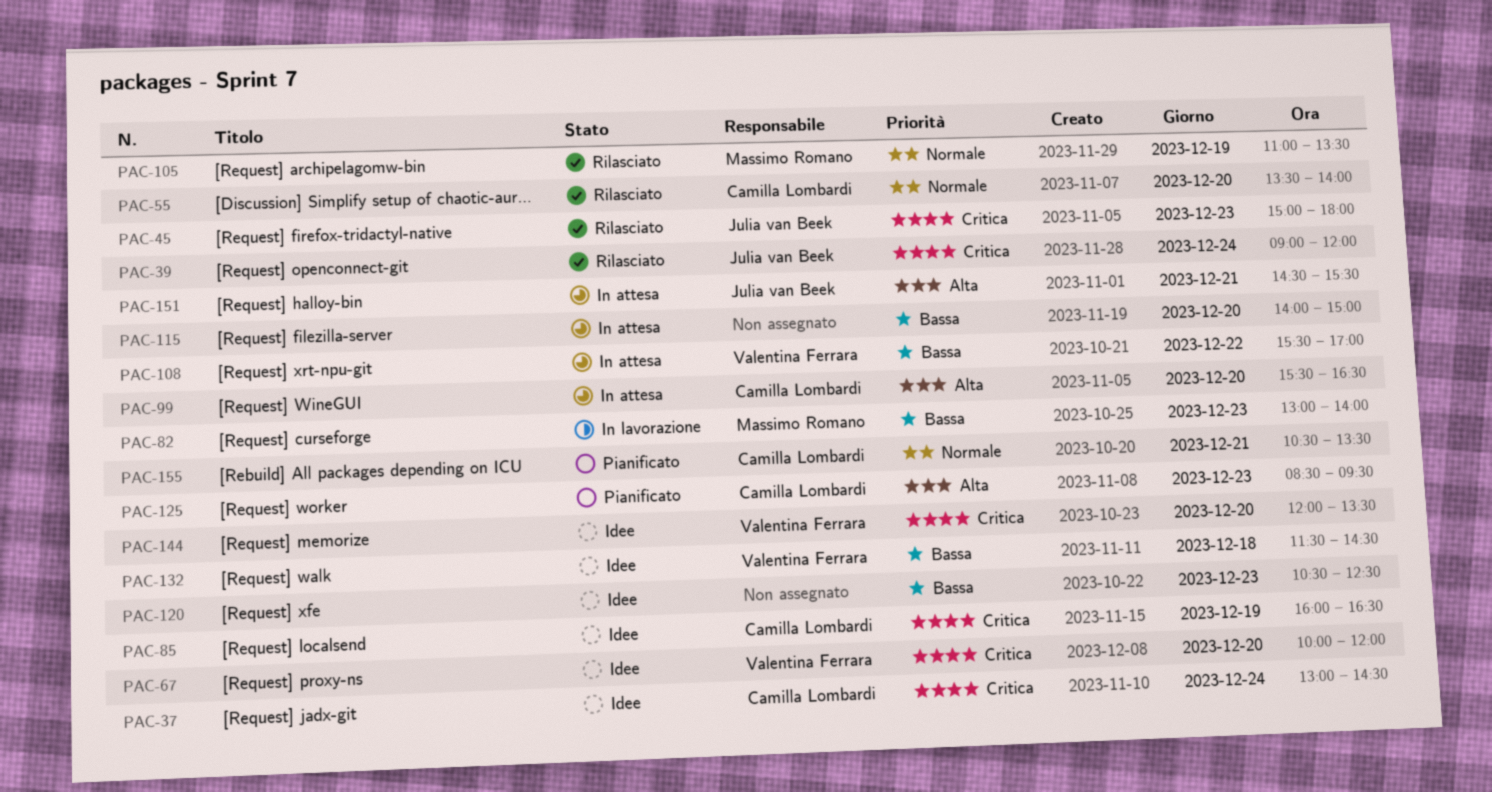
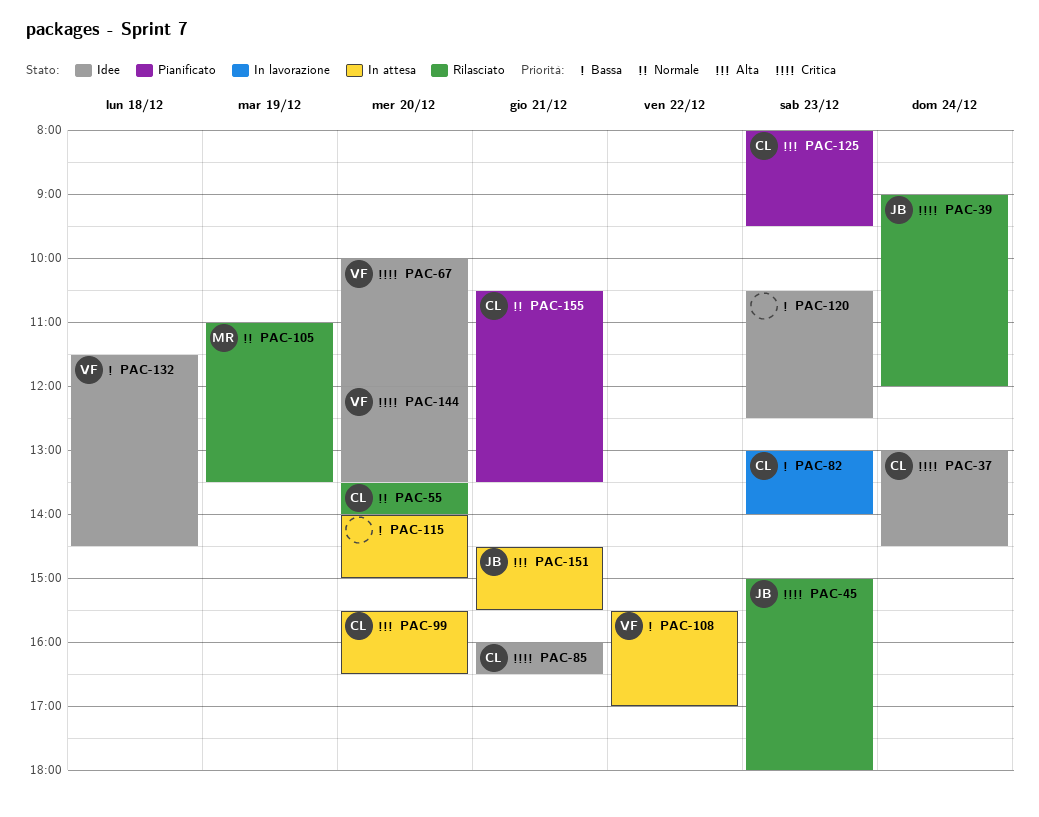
PAC-82, owner: Massimo Romano -> Camilla Lombardi
PAC-85, day: Dec 19 -> Dec 21
PAC-125, begins: 08:30 -> 08:00

